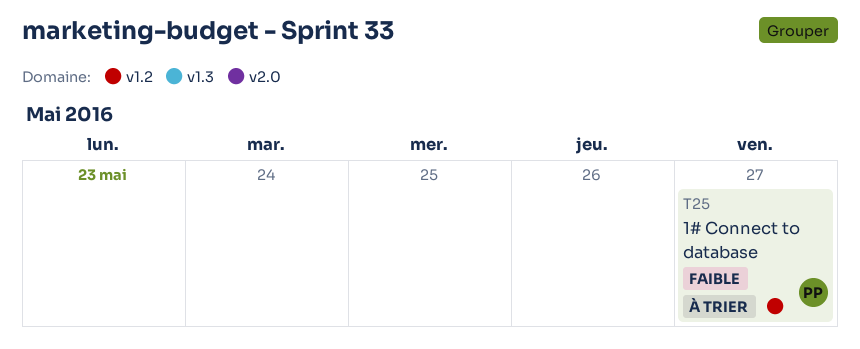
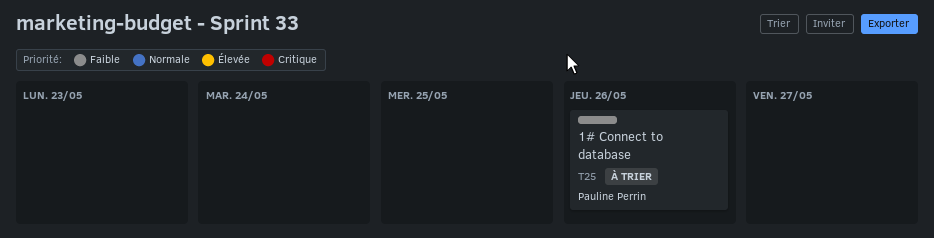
T25, due: May 27 -> May 26

